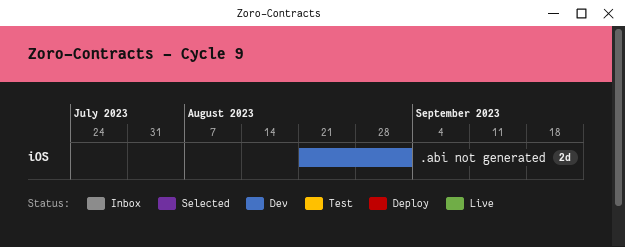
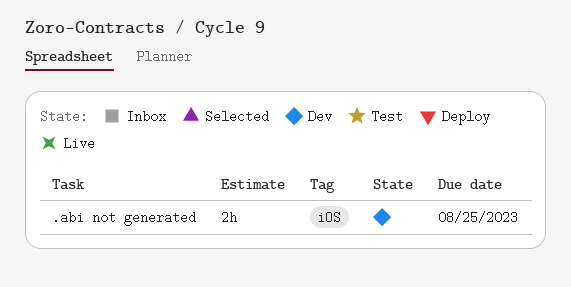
.abi not generated, estimate: 2d -> 2h
.abi not generated, due: Sep 1 -> Aug 25

